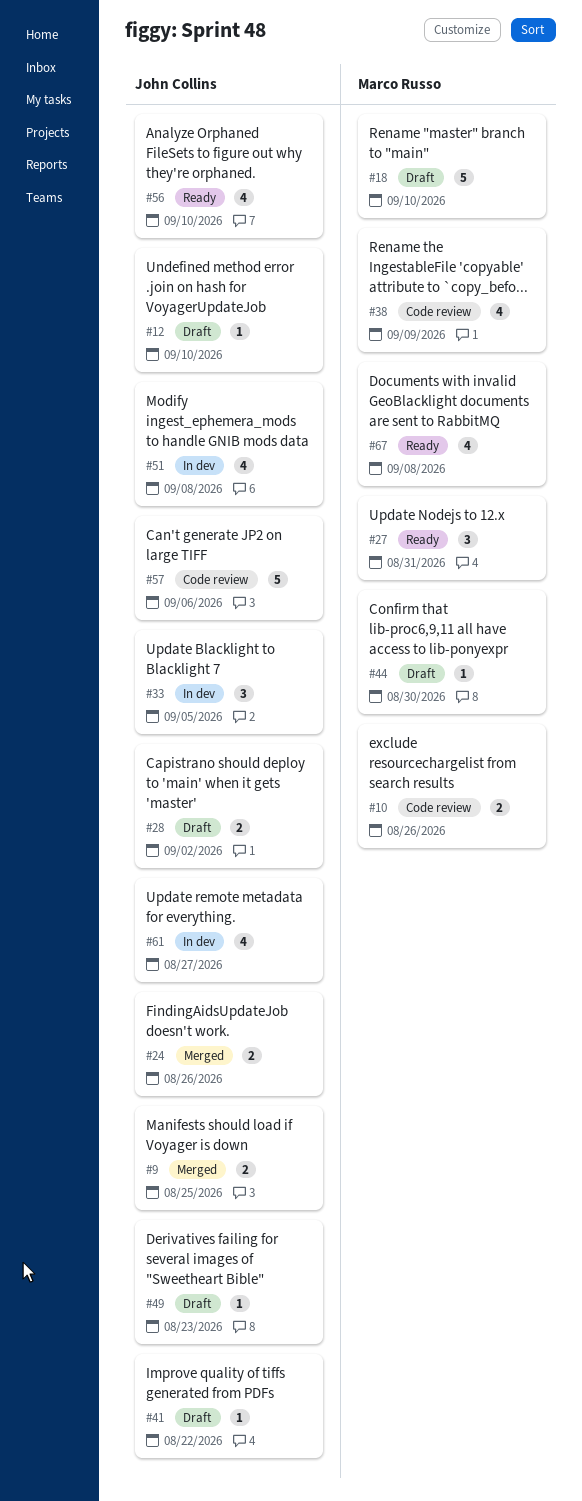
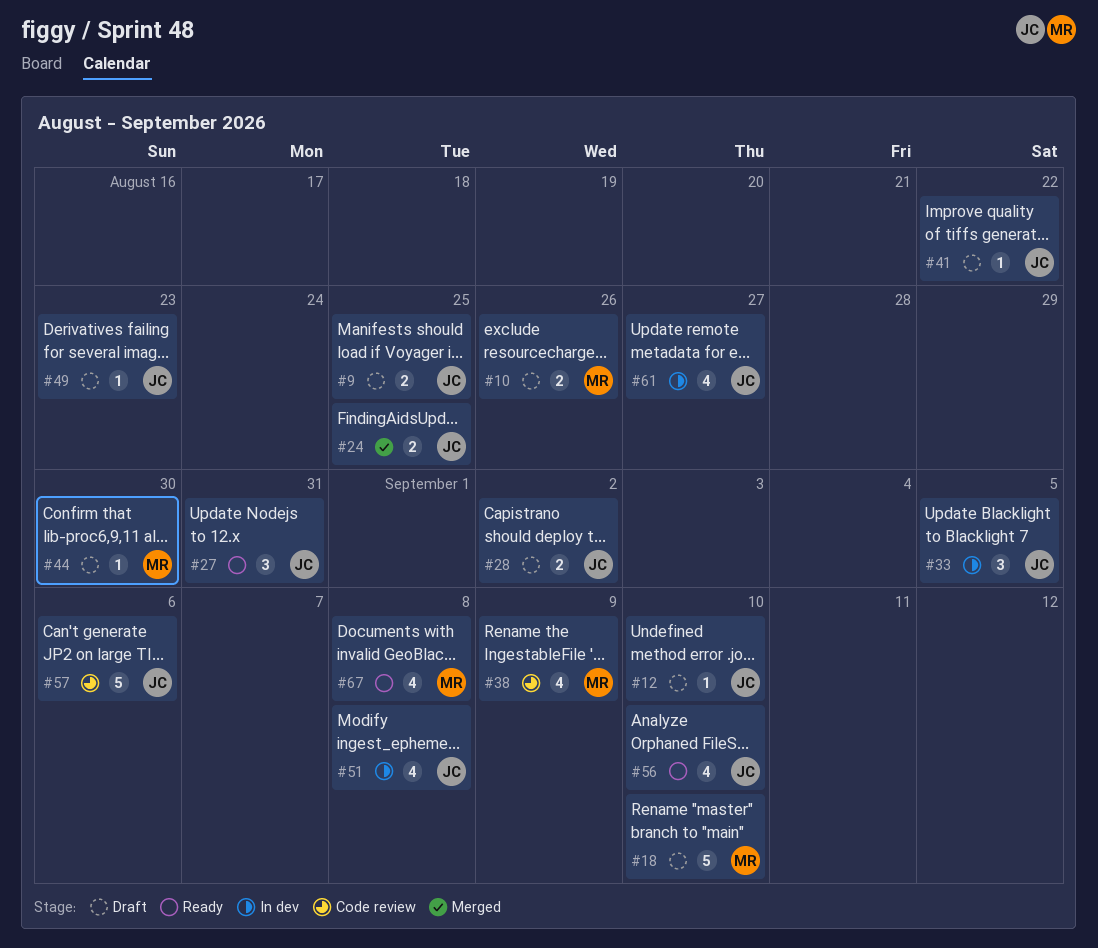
#9, status: Merged -> Draft
#10, status: Code review -> Draft
#24, due: Aug 26 -> Aug 25
#27, owner: Marco Russo -> John Collins

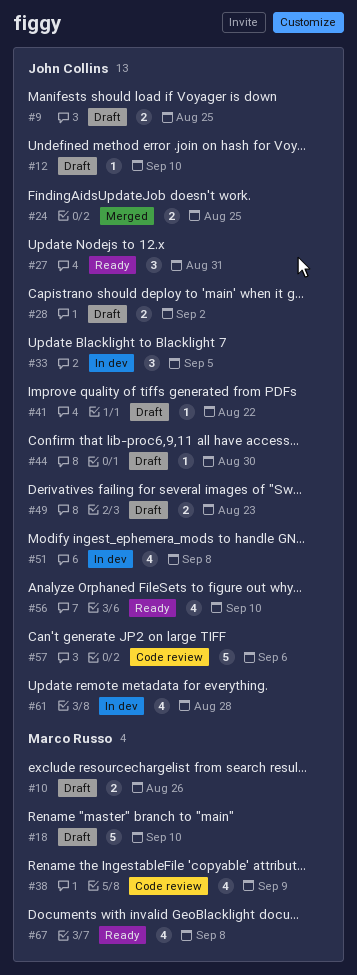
#44, owner: Marco Russo -> John Collins
#49, estimate: 1 -> 2
#61, due: Aug 27 -> Aug 28

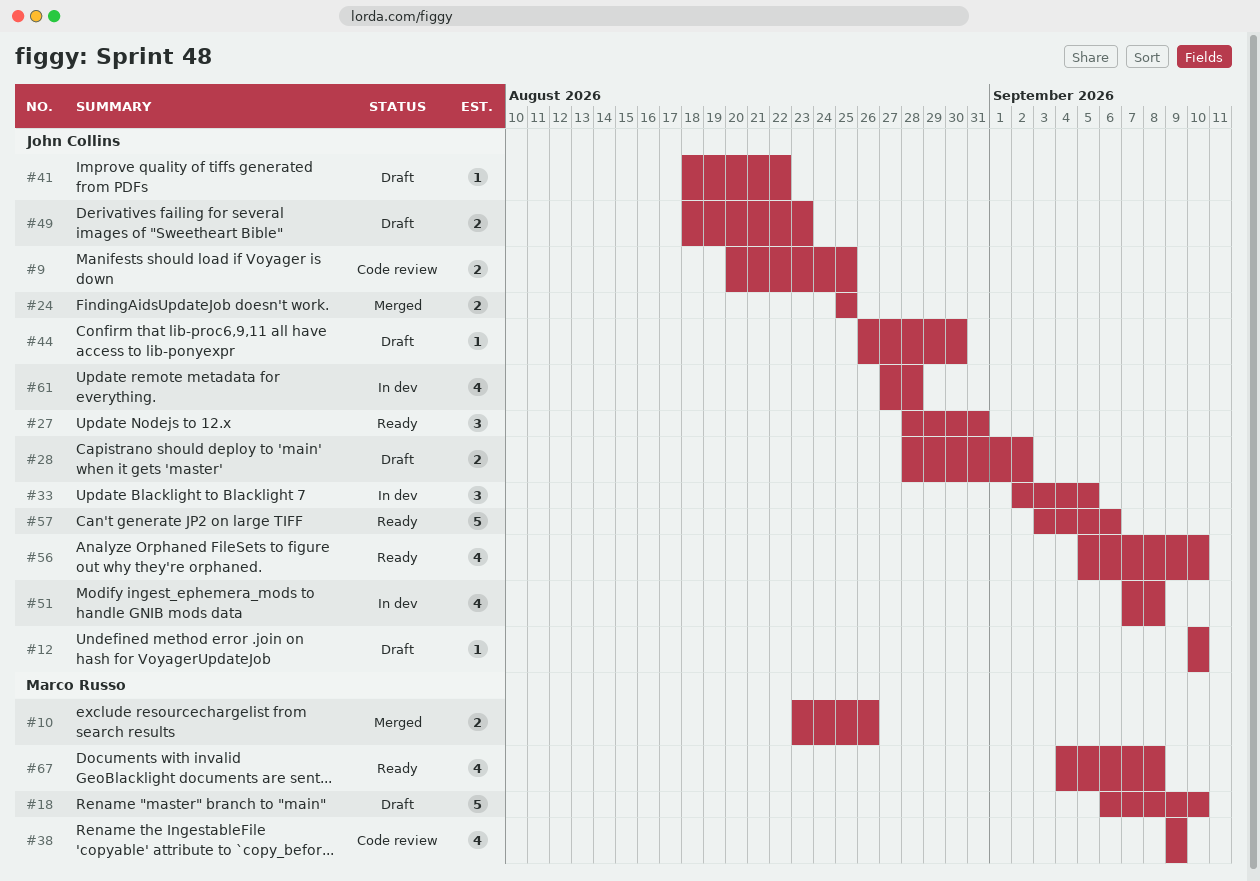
#9, status: Draft -> Code review
#10, status: Draft -> Merged
#57, status: Code review -> Ready

